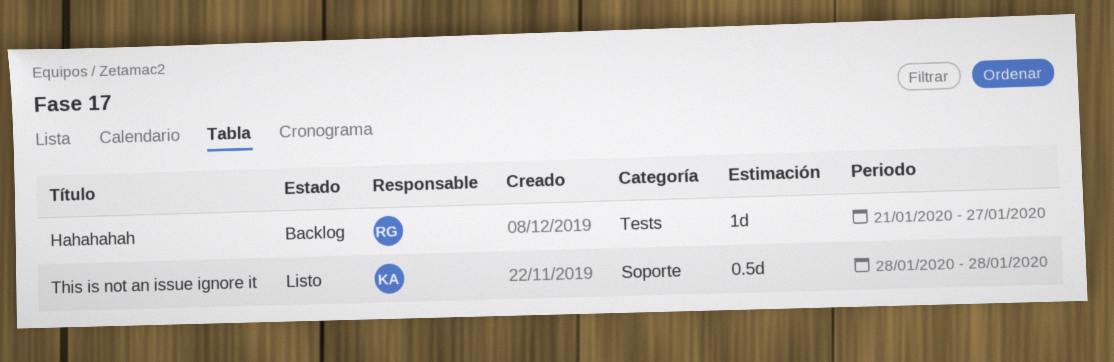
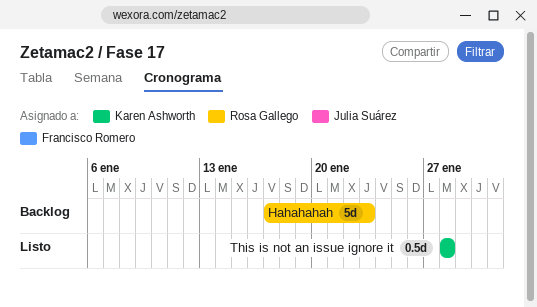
Hahahahah, estimate: 1d -> 5d
Hahahahah, start: Jan 21 -> Jan 17
Hahahahah, due: Jan 27 -> Jan 23

